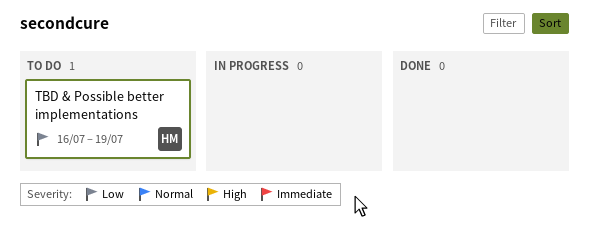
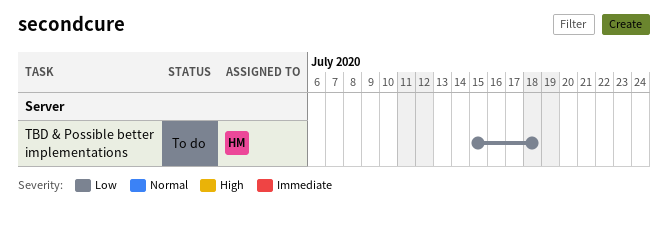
TBD & Possible better implementations, start: Jul 16 -> Jul 15
TBD & Possible better implementations, due: Jul 19 -> Jul 18

